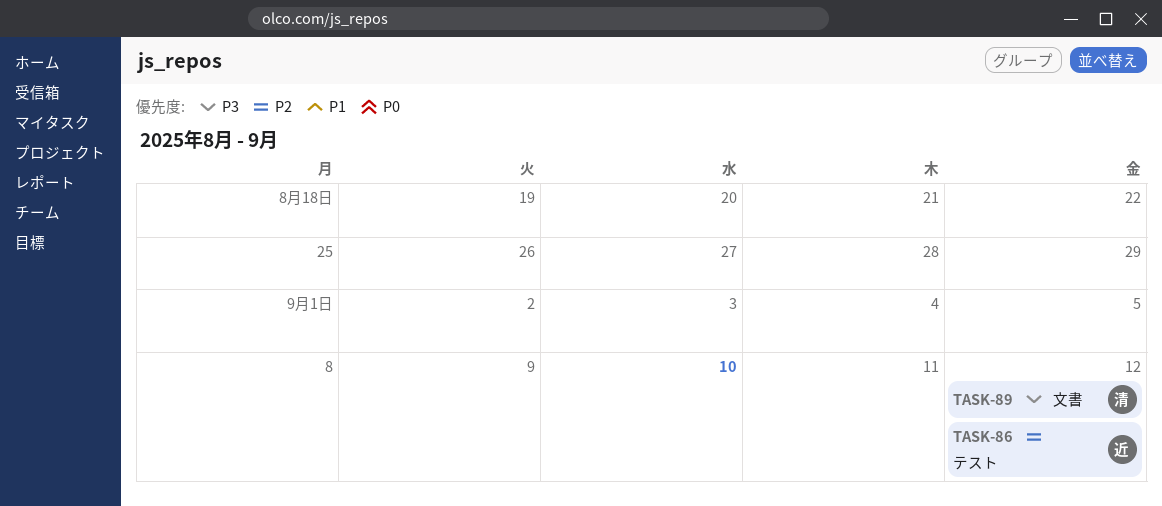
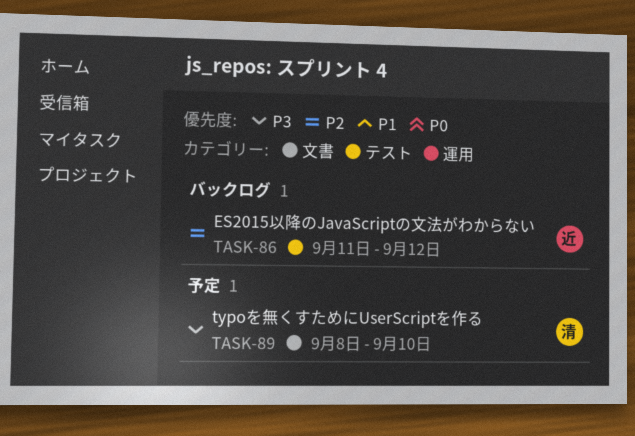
TASK-89, due: Sep 12 -> Sep 10

